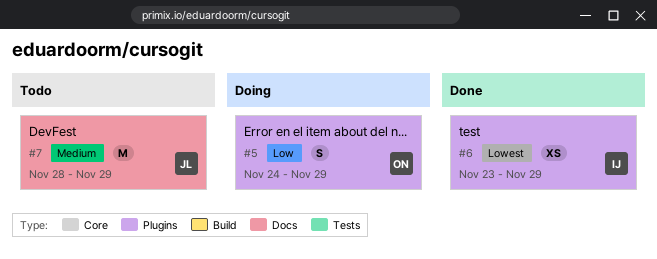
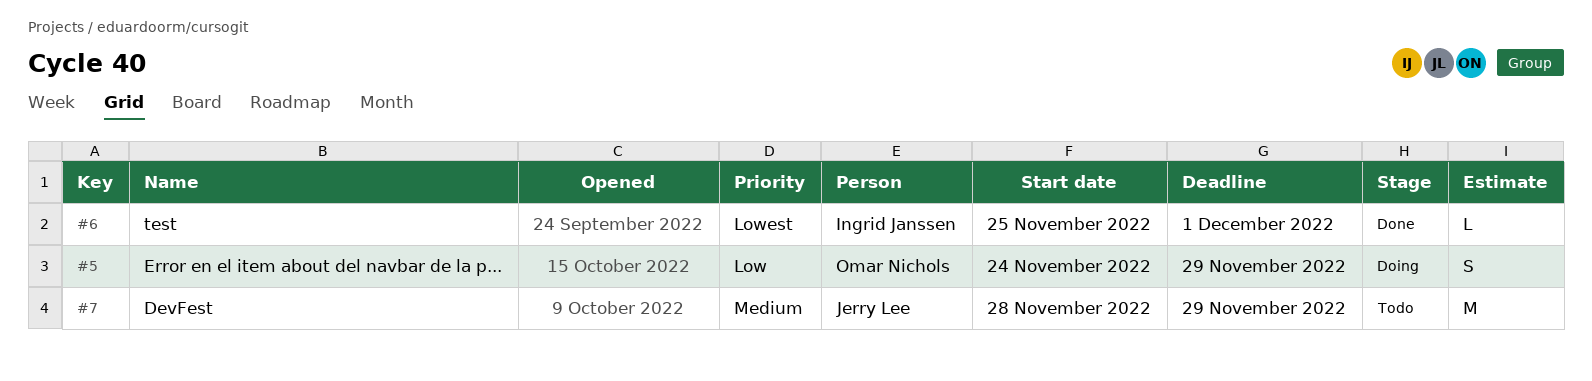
#6, estimate: XS -> L
#6, start: Nov 23 -> Nov 25
#6, due: Nov 29 -> Dec 1

